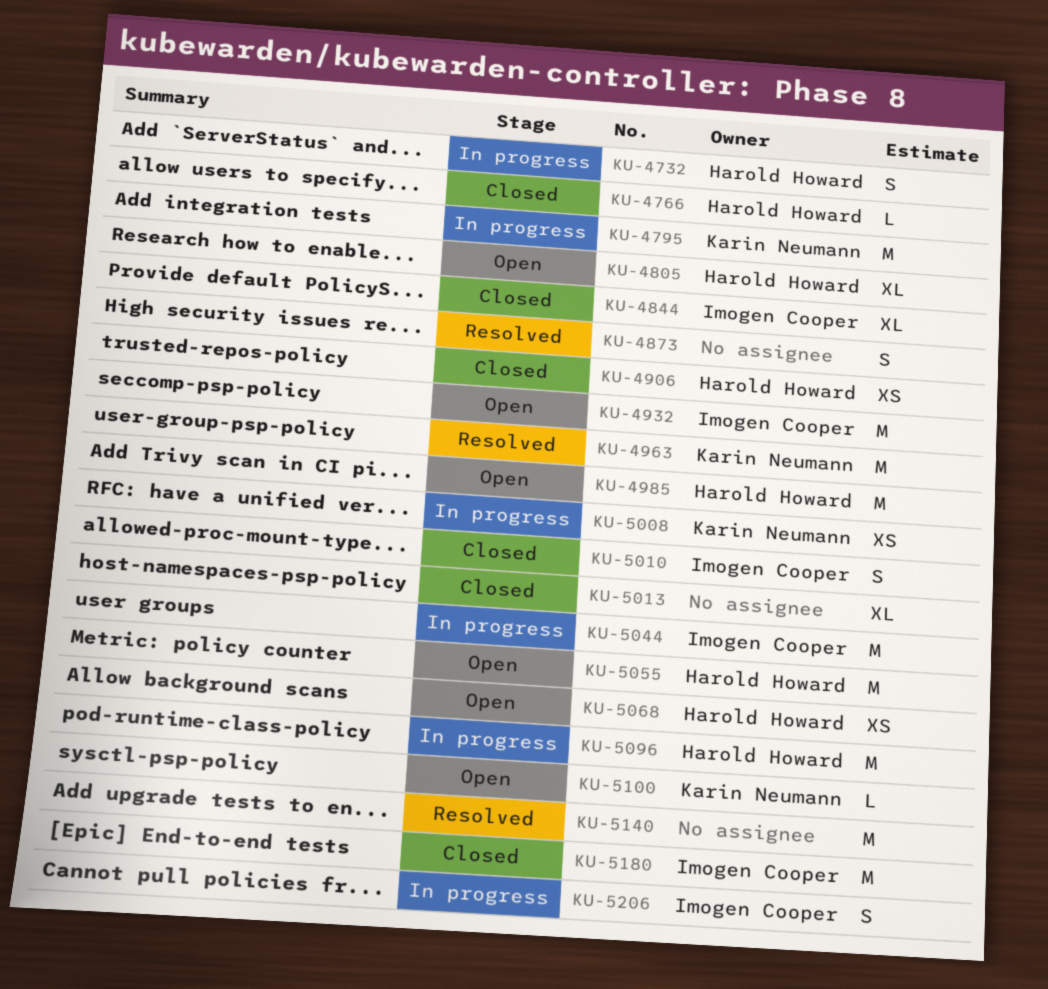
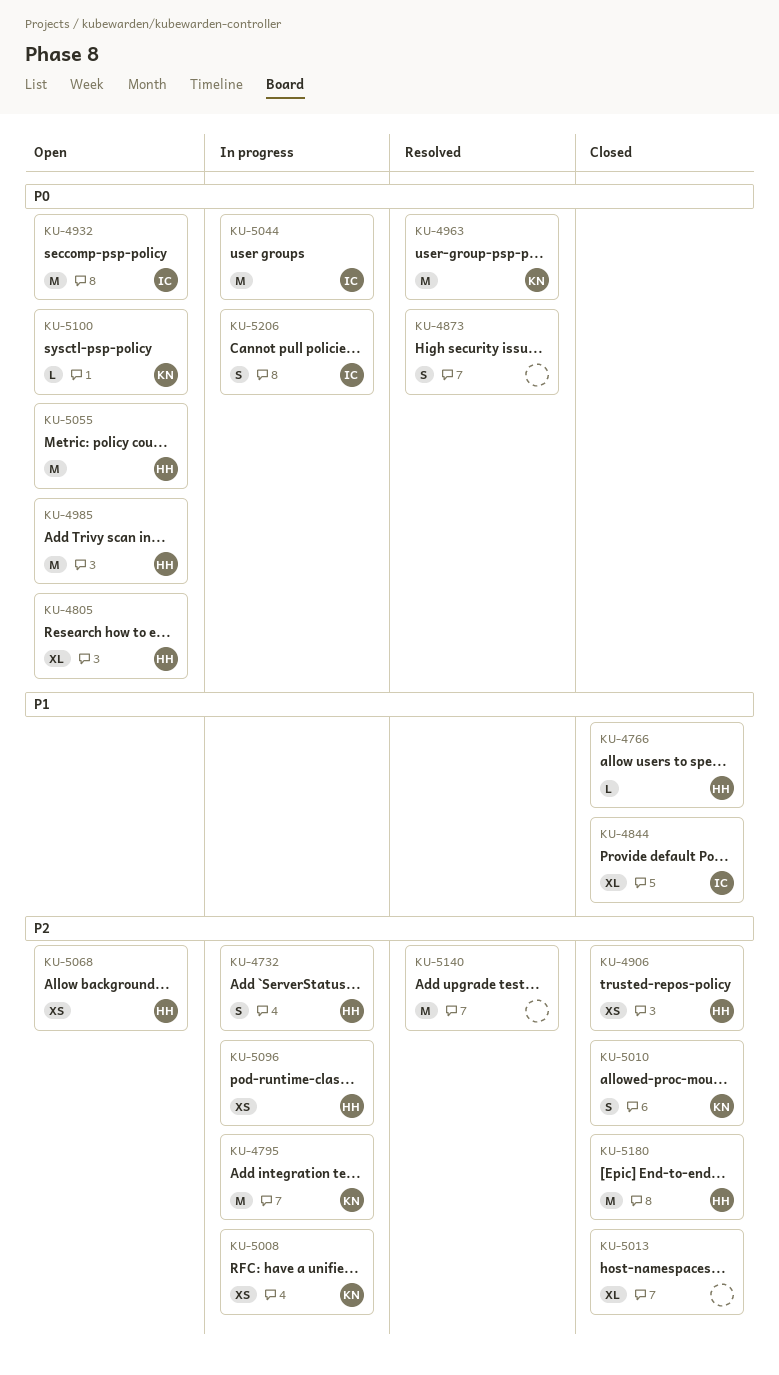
KU-5010, owner: Imogen Cooper -> Karin Neumann
KU-5096, estimate: M -> XS
KU-5180, owner: Imogen Cooper -> Harold Howard

